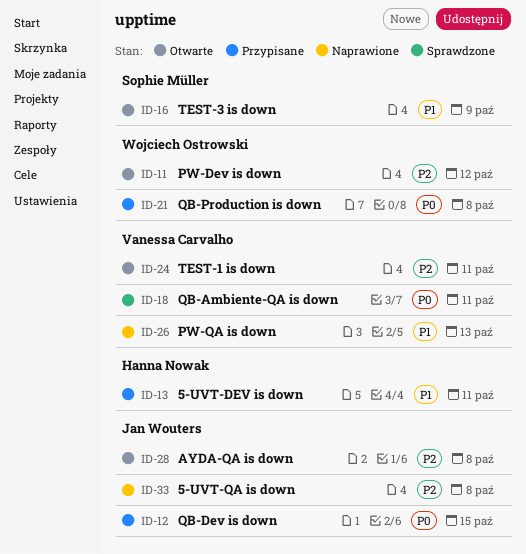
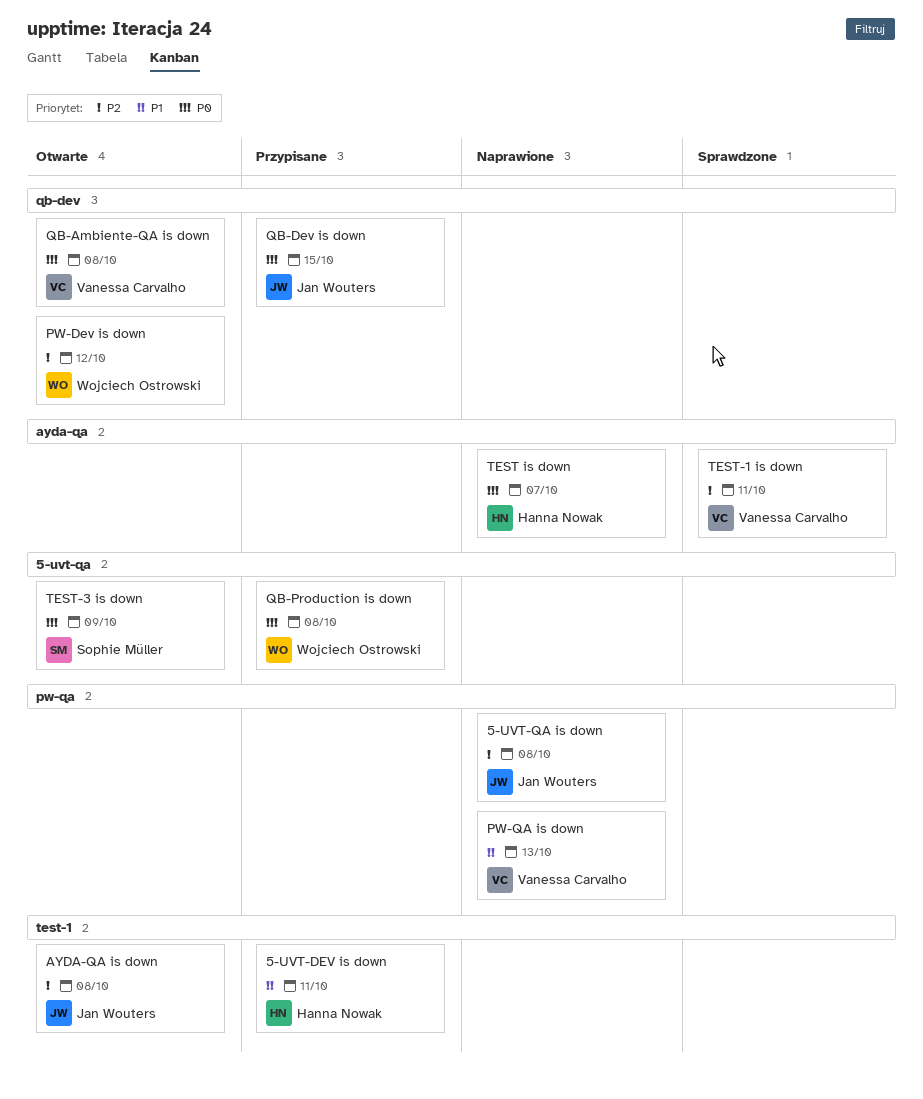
QB-Ambiente-QA is down, status: Sprawdzone -> Otwarte
QB-Ambiente-QA is down, due: Oct 11 -> Oct 8
TEST is down: none -> present
TEST-1 is down, status: Otwarte -> Sprawdzone
TEST-3 is down, priority: P1 -> P0

